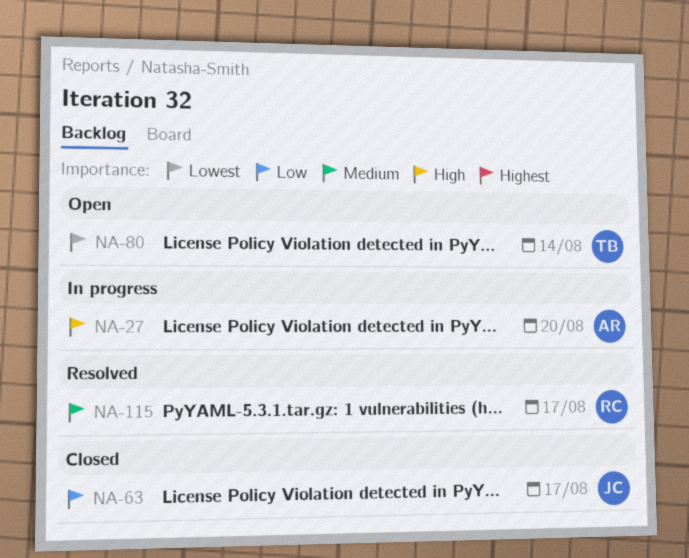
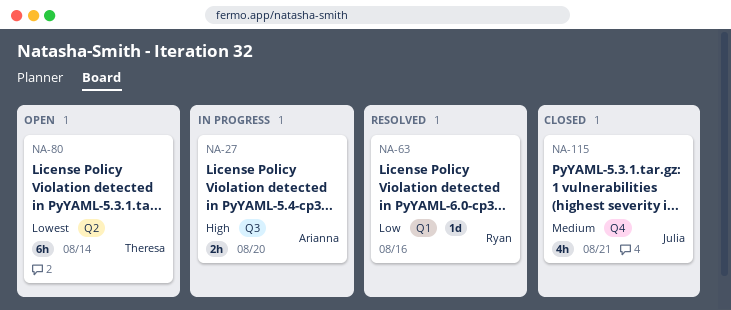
NA-63, status: Closed -> Resolved
NA-63, owner: Julia -> Ryan
NA-63, due: Aug 17 -> Aug 16
NA-115, status: Resolved -> Closed
NA-115, owner: Ryan -> Julia
NA-115, due: Aug 17 -> Aug 21

